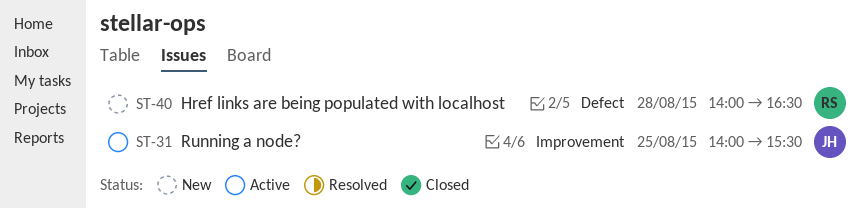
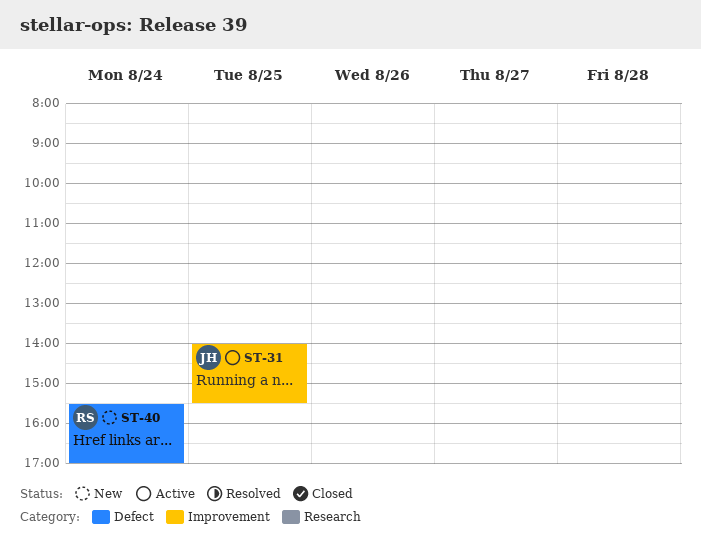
ST-40, day: Aug 28 -> Aug 24
ST-40, begins: 14:00 -> 15:30
ST-40, ends: 16:30 -> 17:00

